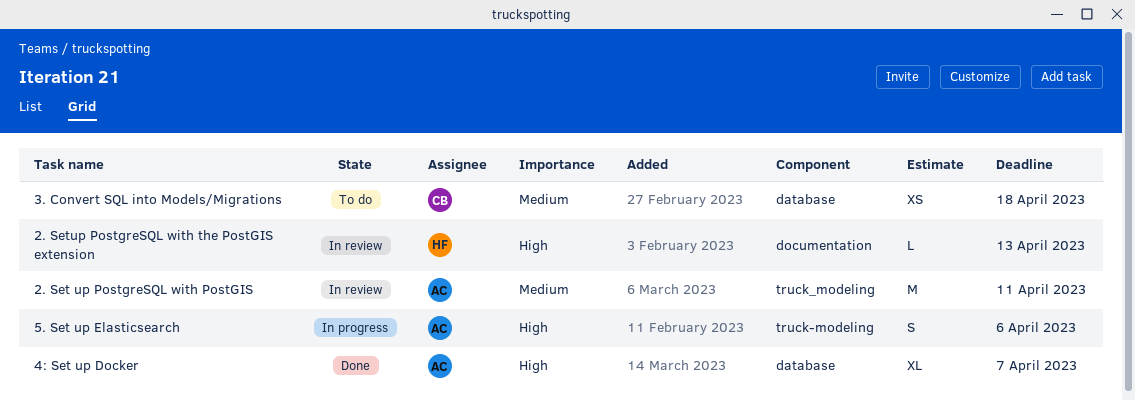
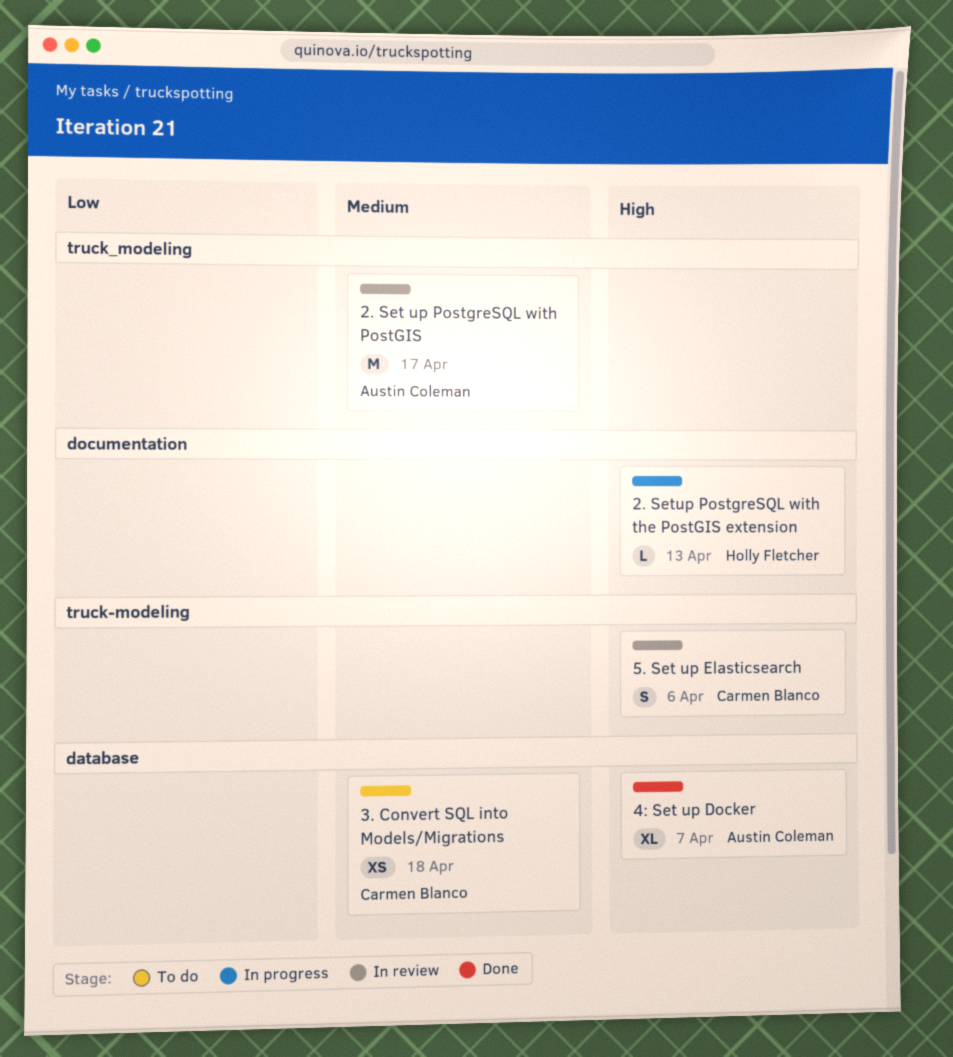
2. Set up PostgreSQL with PostGIS, due: Apr 11 -> Apr 17
2. Setup PostgreSQL with the PostGIS extension, status: In review -> In progress
5. Set up Elasticsearch, status: In progress -> In review
5. Set up Elasticsearch, owner: Austin Coleman -> Carmen Blanco

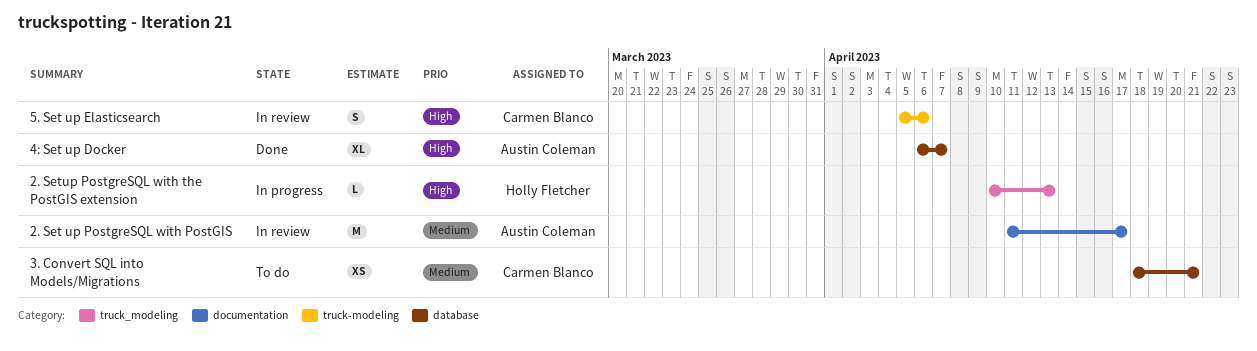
2. Set up PostgreSQL with PostGIS, label: truck_modeling -> documentation
2. Setup PostgreSQL with the PostGIS extension, label: documentation -> truck_modeling
3. Convert SQL into Models/Migrations, due: Apr 18 -> Apr 21

